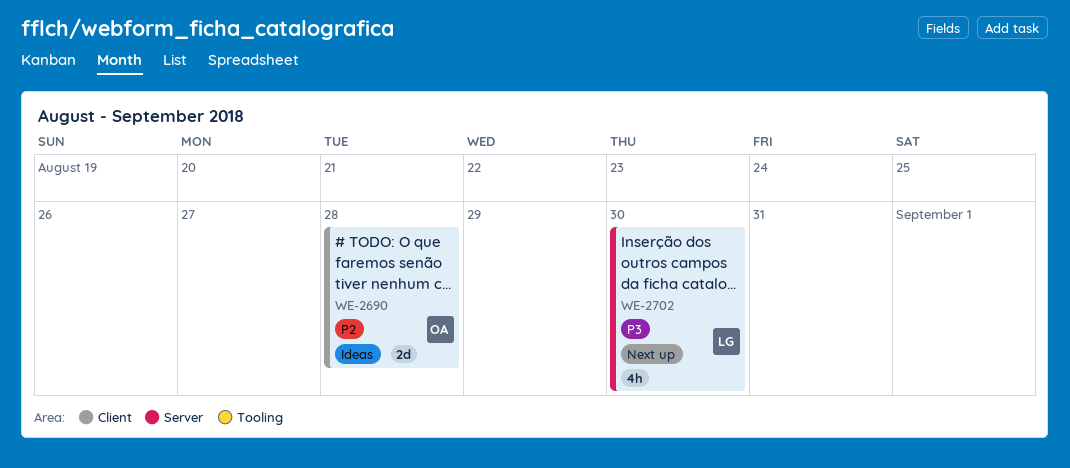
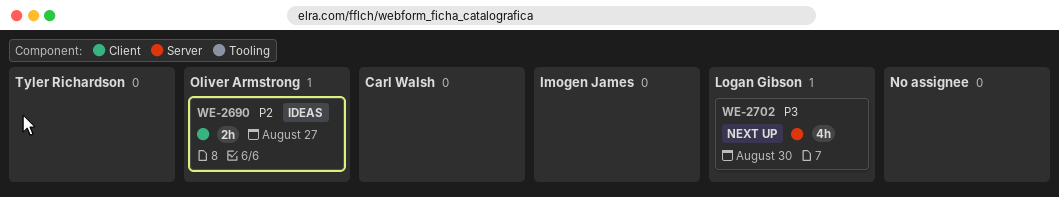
WE-2690, estimate: 2d -> 2h
WE-2690, due: Aug 28 -> Aug 27

